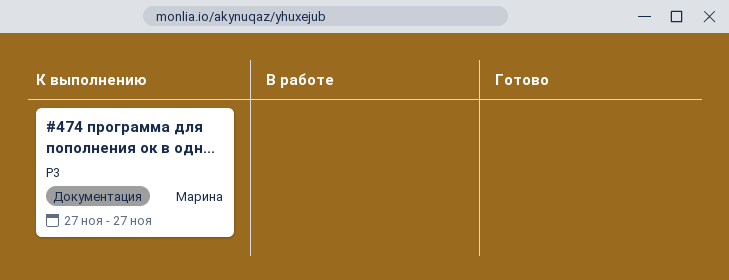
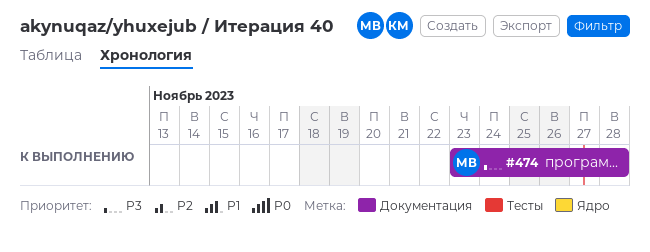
#474, start: Nov 27 -> Nov 23
#474, due: Nov 27 -> Nov 28

